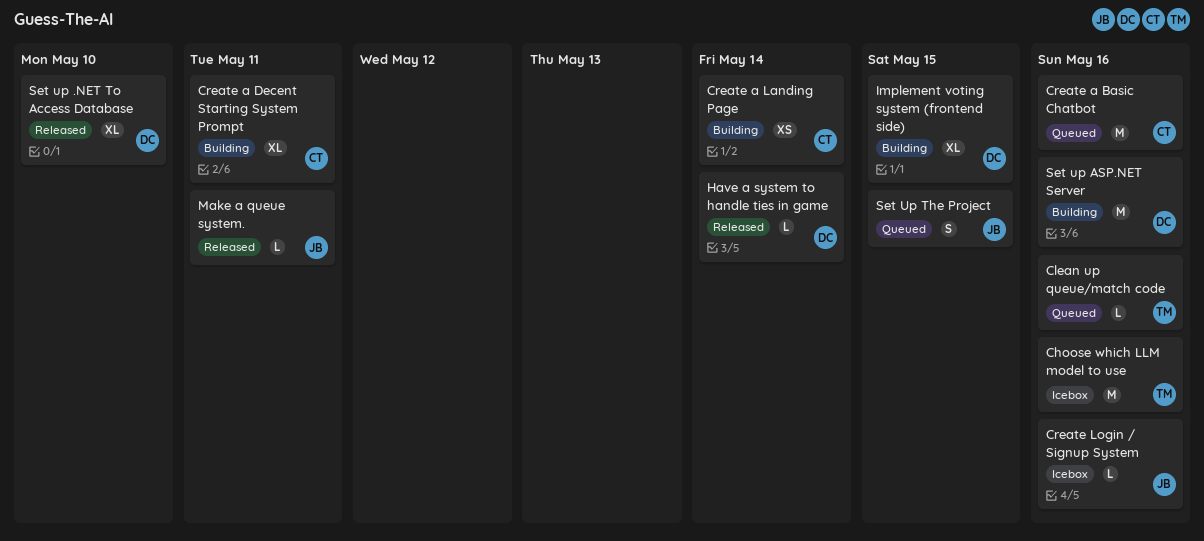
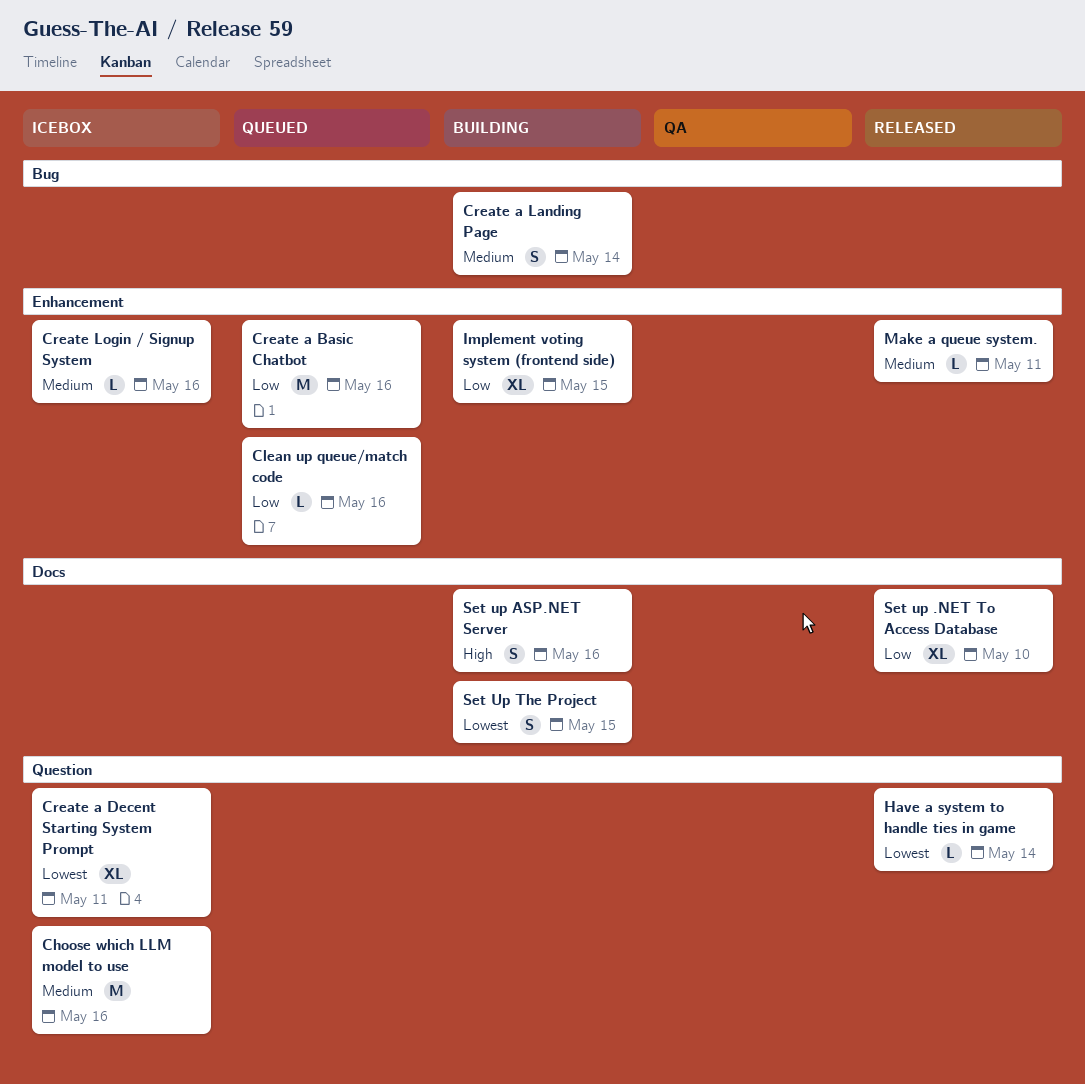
Create a Decent Starting System Prompt, status: Building -> Icebox
Create a Landing Page, estimate: XS -> S
Set up ASP.NET Server, estimate: M -> S
Set Up The Project, status: Queued -> Building

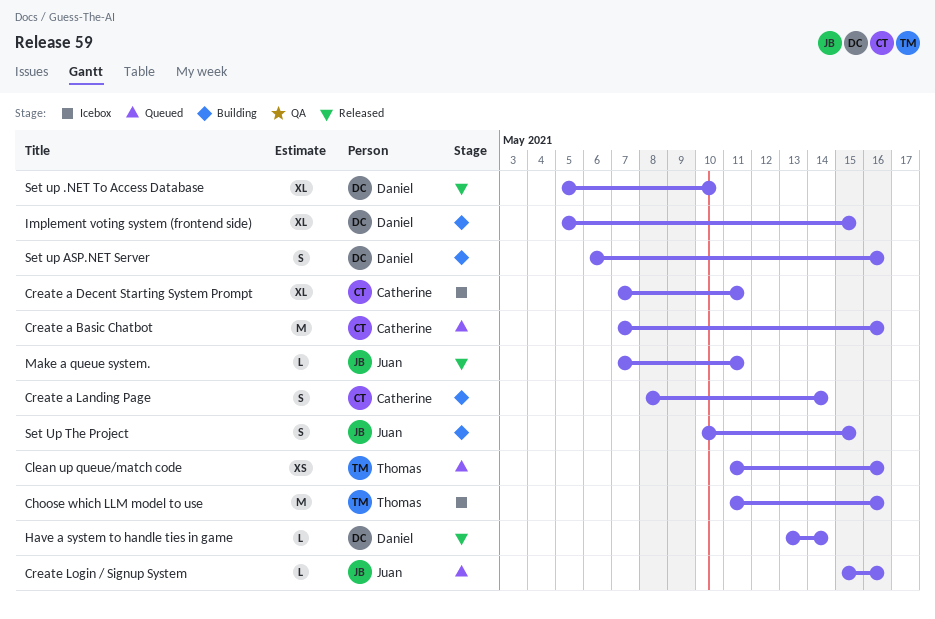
Clean up queue/match code, estimate: L -> XS
Create Login / Signup System, status: Icebox -> Queued

